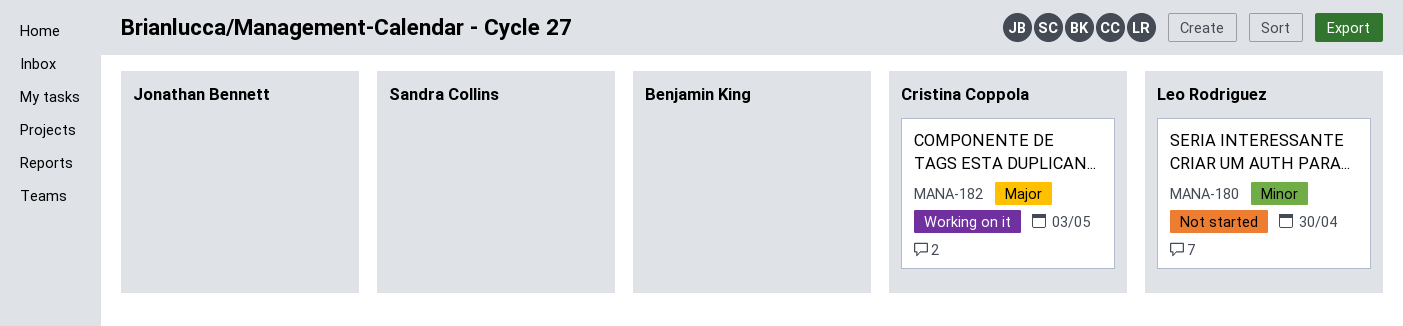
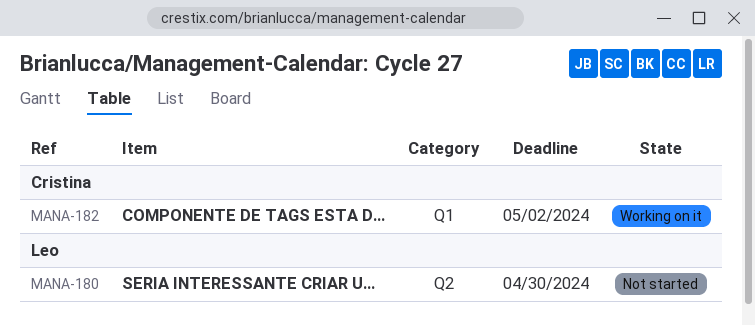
MANA-182, due: May 3 -> May 2

